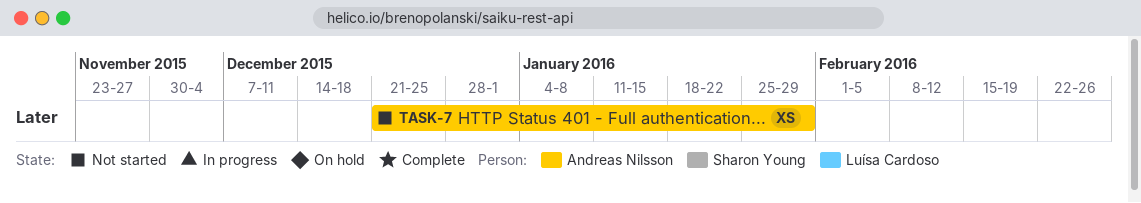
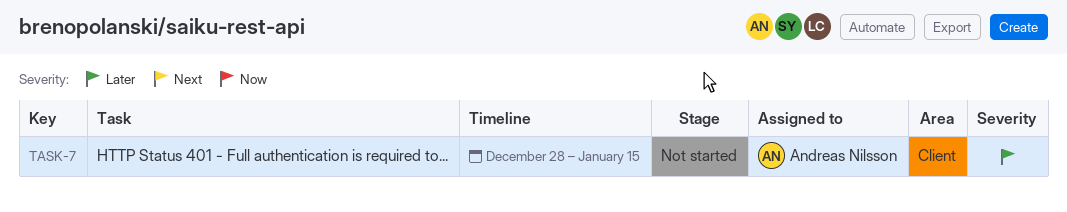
TASK-7, start: Dec 21 -> Dec 28
TASK-7, due: Jan 29 -> Jan 15

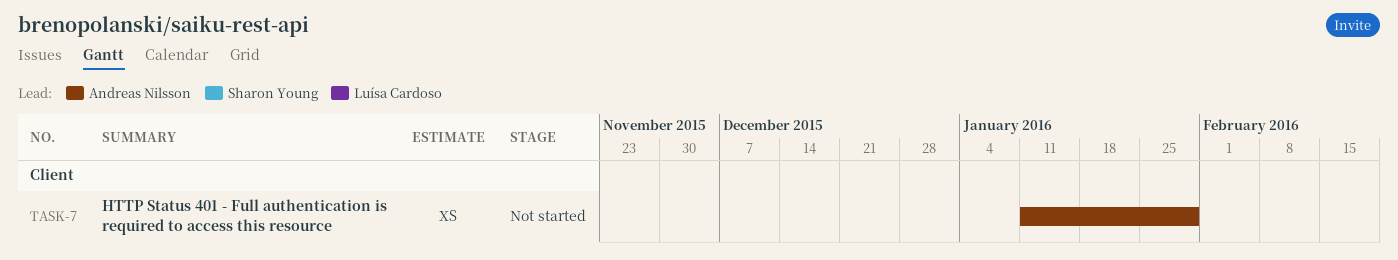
TASK-7, start: Dec 28 -> Jan 11
TASK-7, due: Jan 15 -> Jan 29

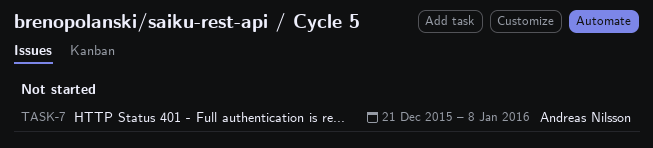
TASK-7, start: Jan 11 -> Dec 21
TASK-7, due: Jan 29 -> Jan 8

